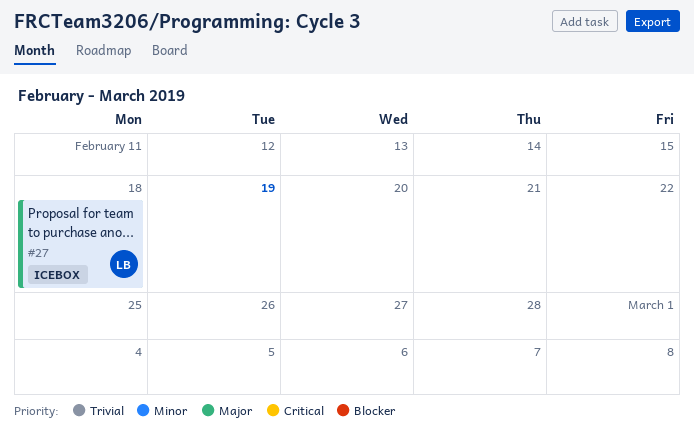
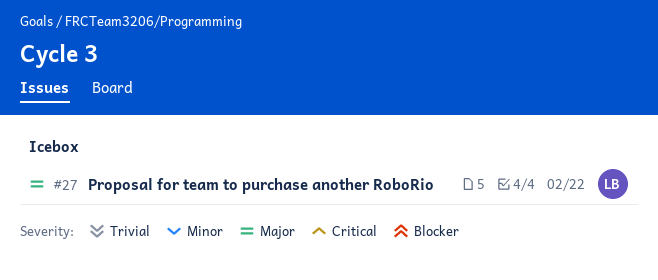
#27, due: Feb 18 -> Feb 22

